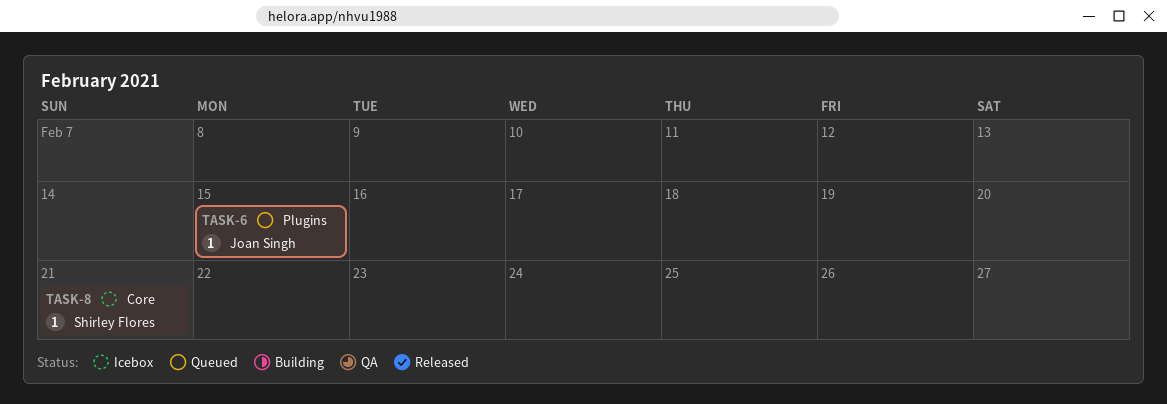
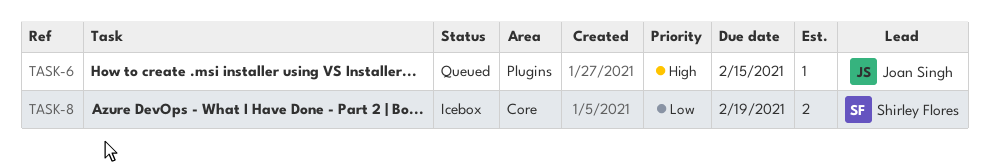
TASK-8, estimate: 1 -> 2
TASK-8, due: Feb 21 -> Feb 19

